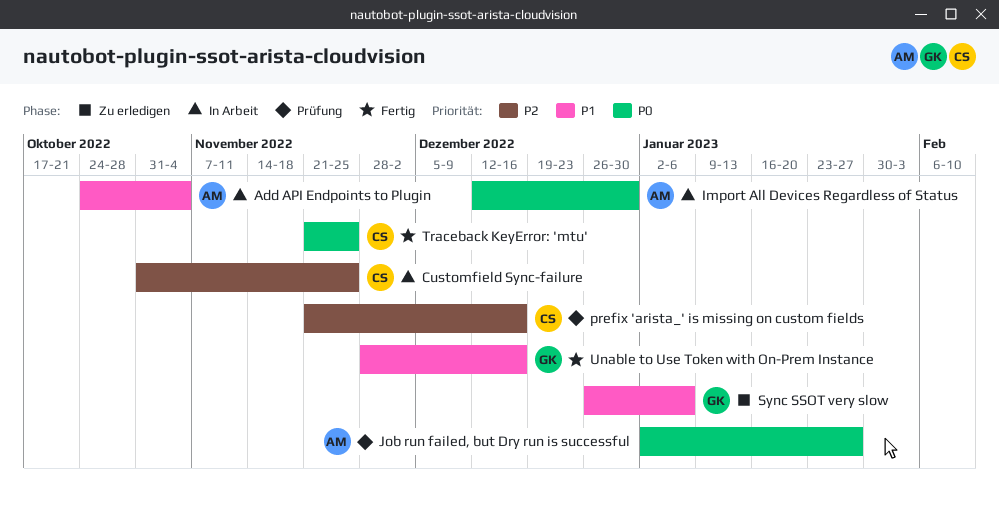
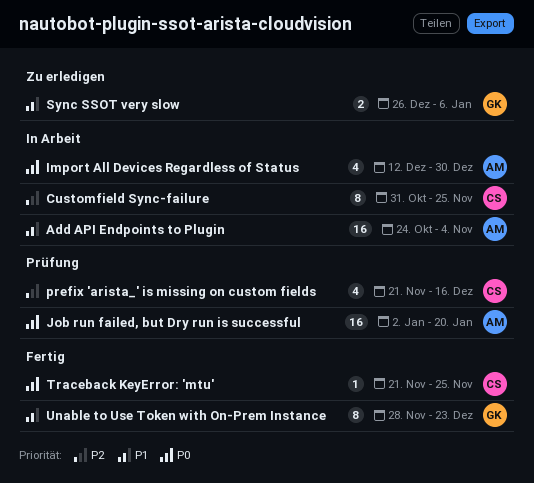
Job run failed, but Dry run is successful, due: Jan 27 -> Jan 20
Unable to Use Token with On-Prem Instance, due: Dec 16 -> Dec 23

